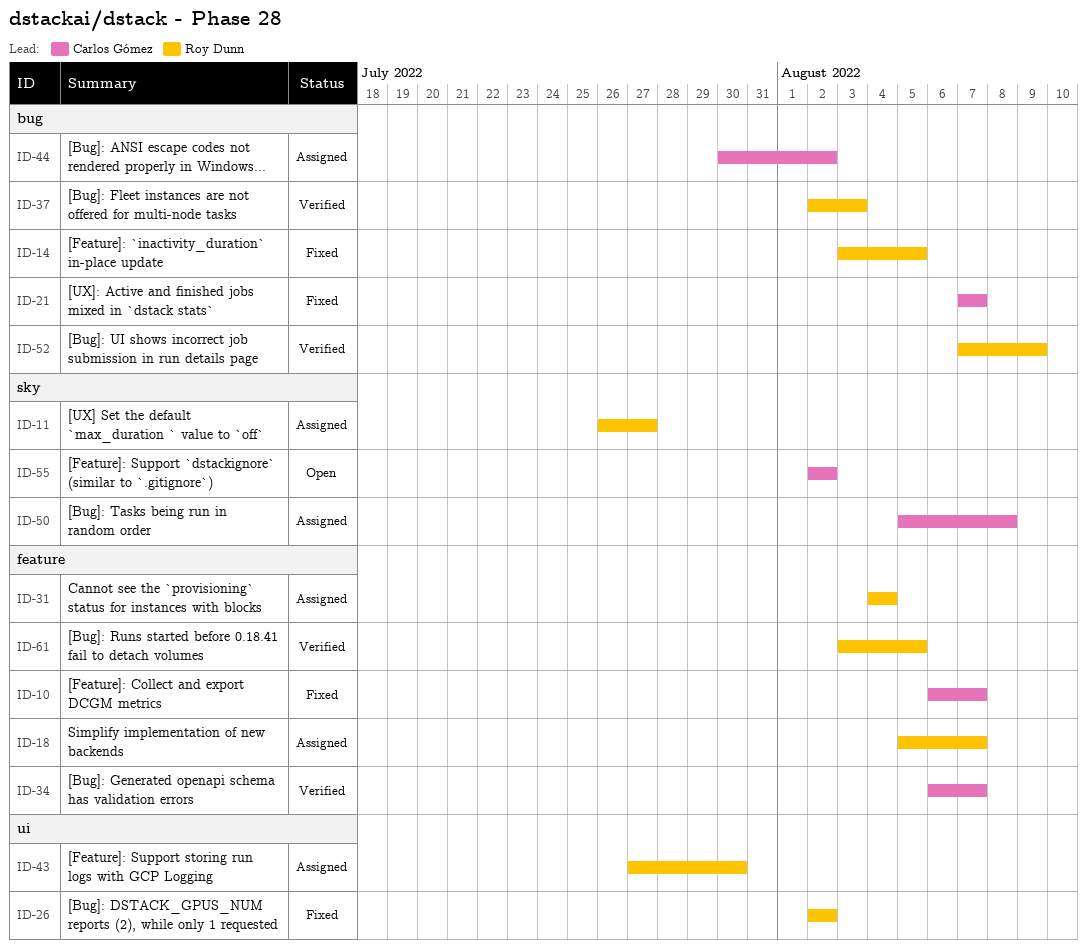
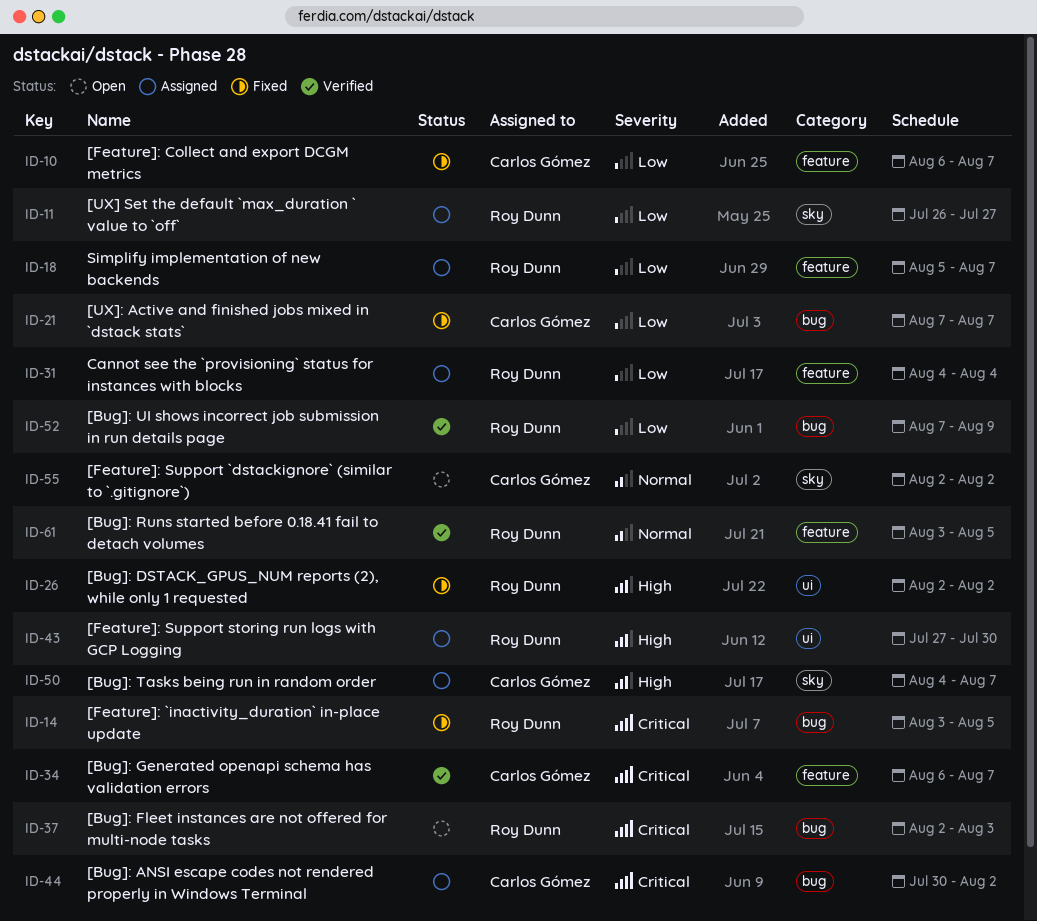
ID-37, status: Verified -> Open
ID-50, start: Aug 5 -> Aug 4
ID-50, due: Aug 8 -> Aug 7

